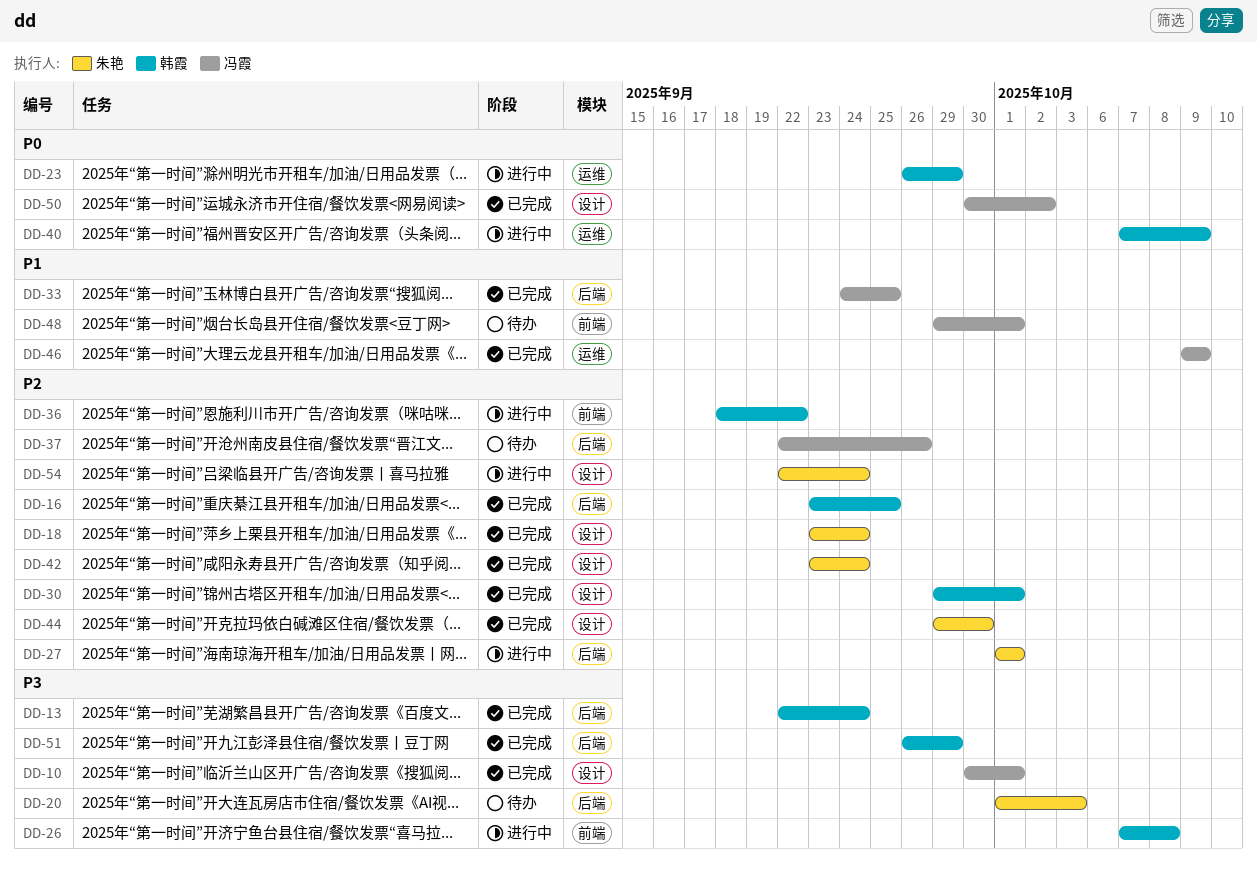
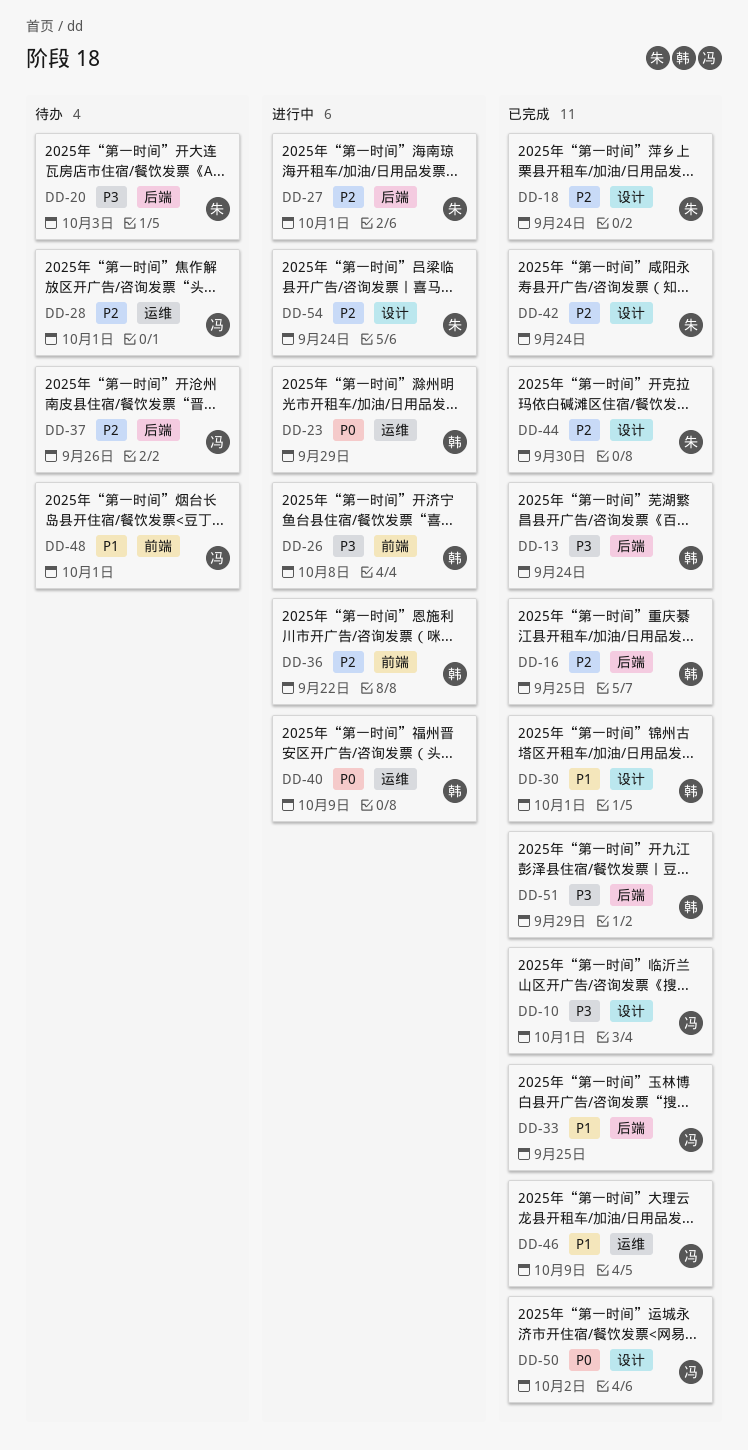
DD-28: none -> present
DD-30, priority: P2 -> P1

